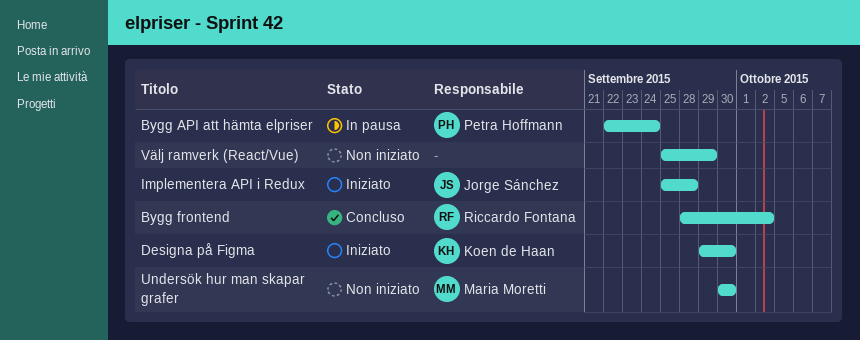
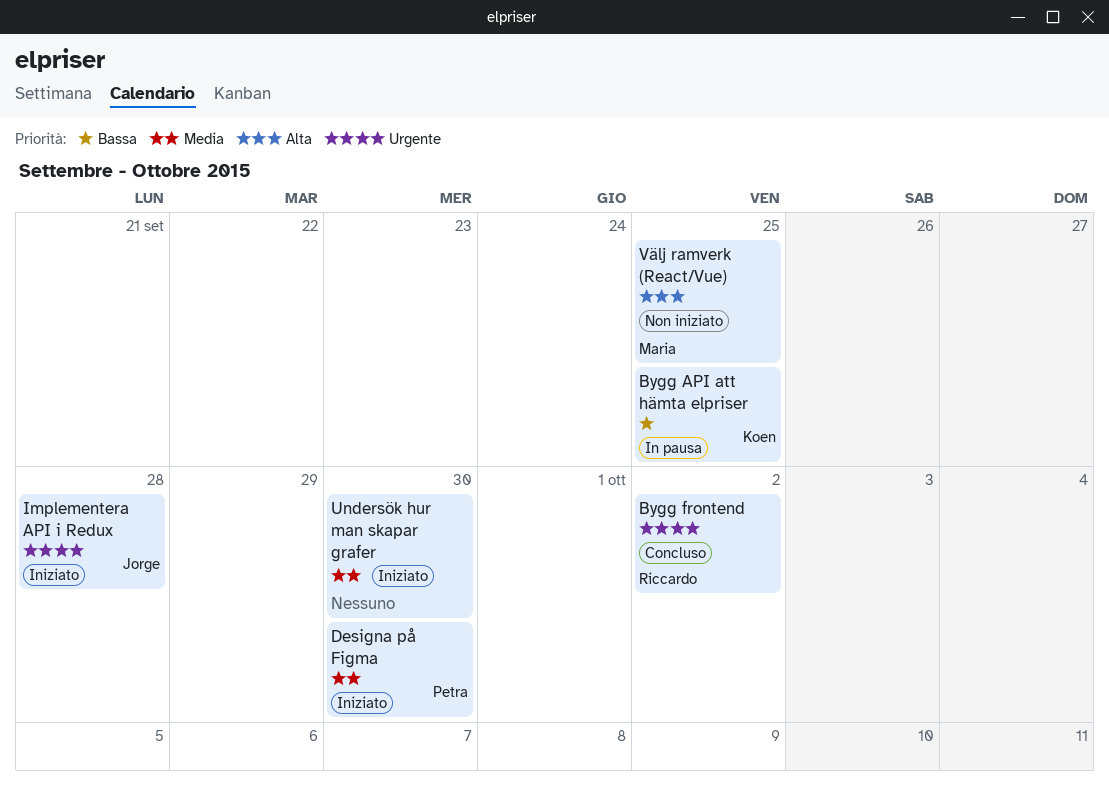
Bygg API att hämta elpriser, owner: Petra Hoffmann -> Koen de Haan
Bygg API att hämta elpriser, due: Sep 24 -> Sep 25
Designa på Figma, owner: Koen de Haan -> Petra Hoffmann
Undersök hur man skapar grafer, status: Non iniziato -> Iniziato
Undersök hur man skapar grafer, owner: Maria Moretti -> none
Välj ramverk (React/Vue), owner: none -> Maria Moretti
Välj ramverk (React/Vue), due: Sep 29 -> Sep 25

